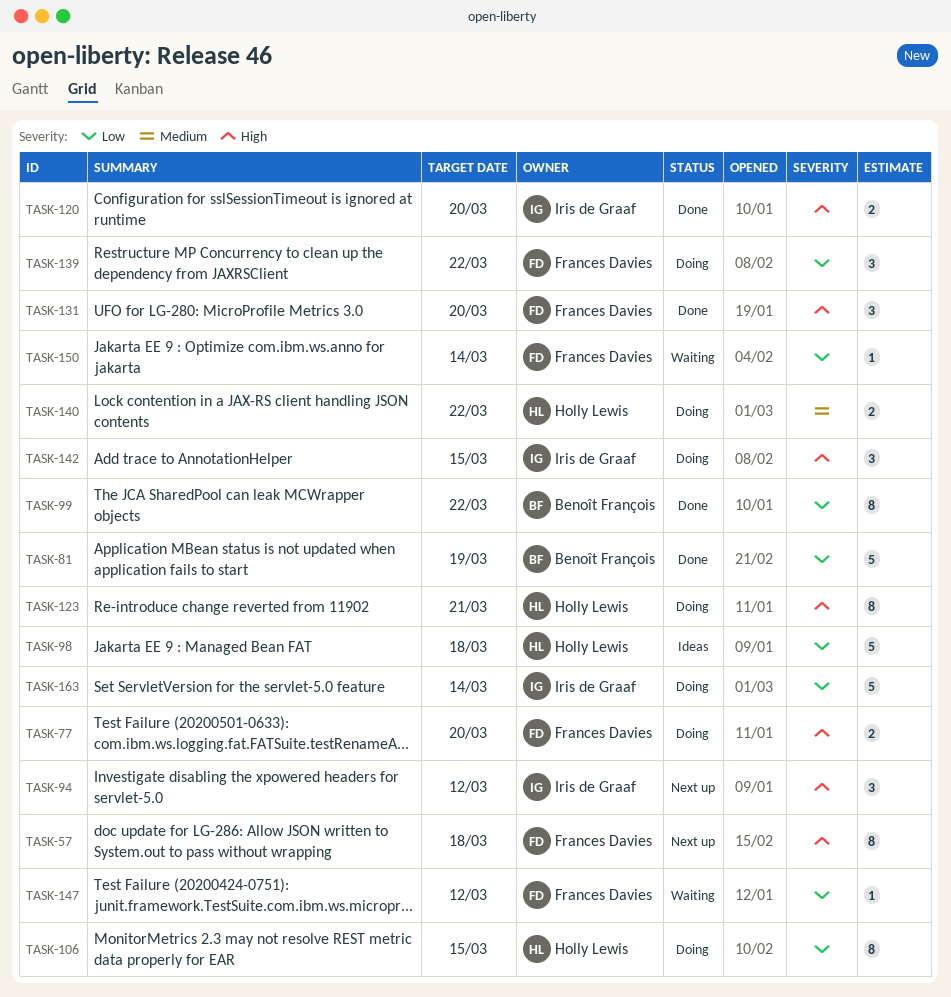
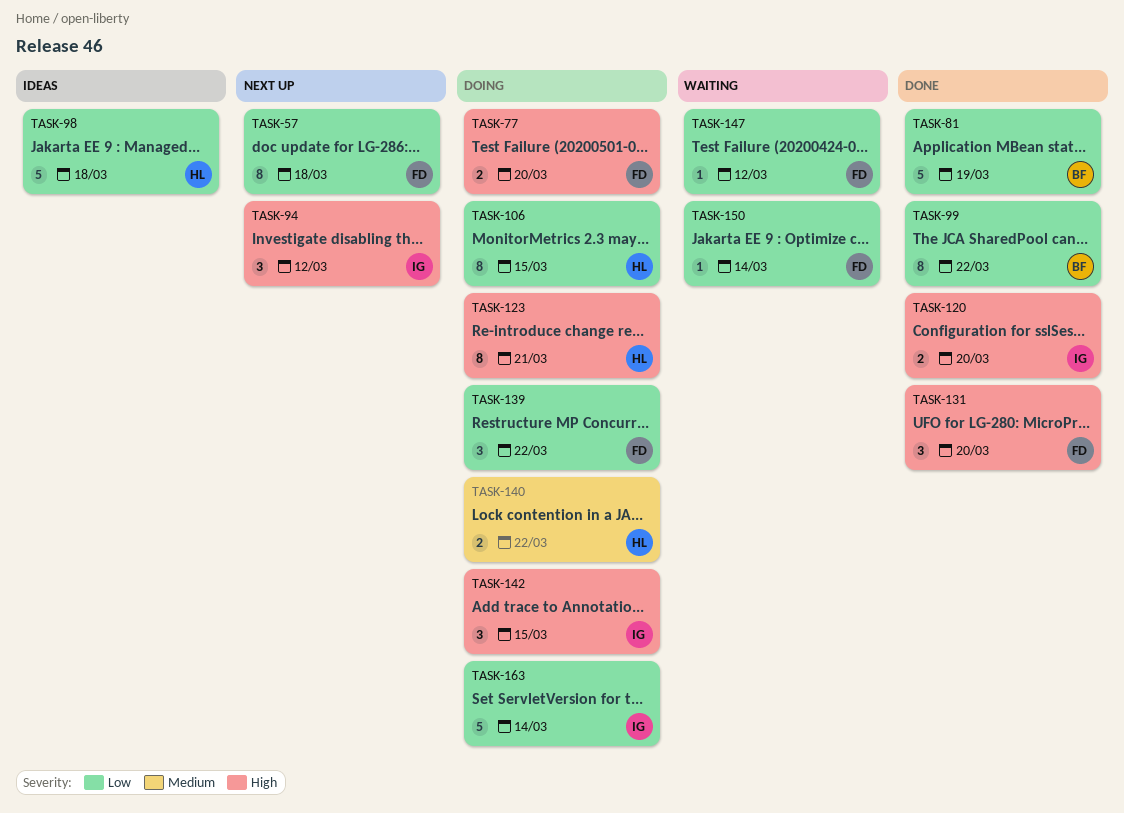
TASK-57, priority: High -> Low

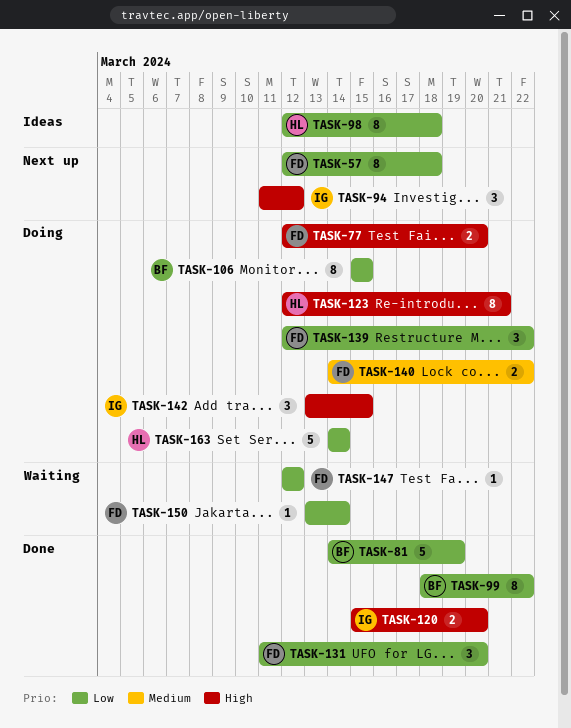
TASK-98, estimate: 5 -> 8
TASK-106, owner: HL -> BF
TASK-131, priority: High -> Low
TASK-140, owner: HL -> FD
TASK-163, owner: IG -> HL

